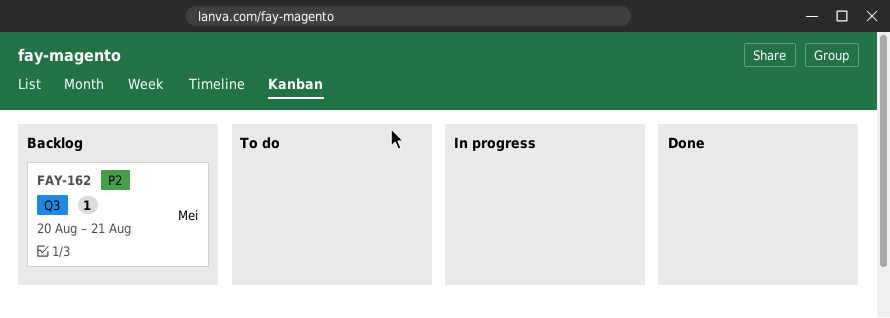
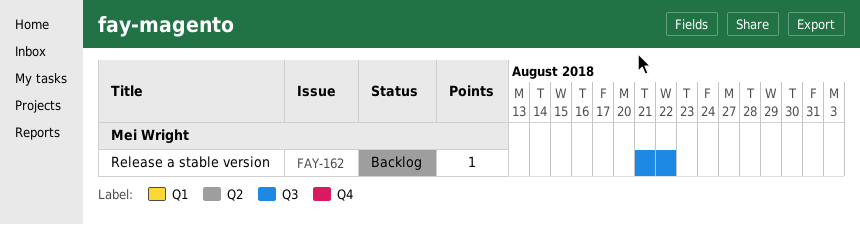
FAY-162, start: Aug 20 -> Aug 21
FAY-162, due: Aug 21 -> Aug 22

